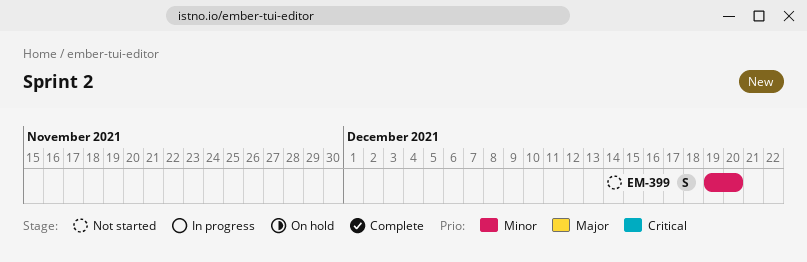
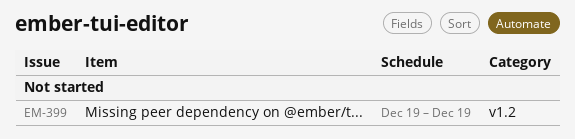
EM-399, due: Dec 20 -> Dec 19

